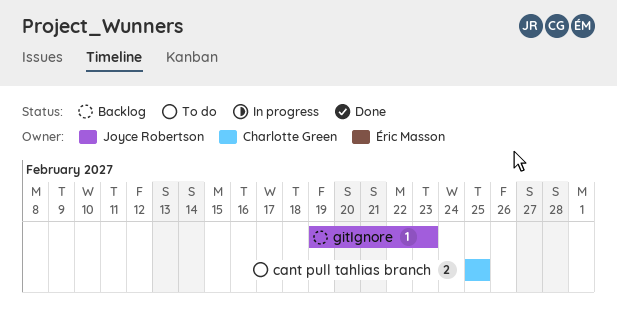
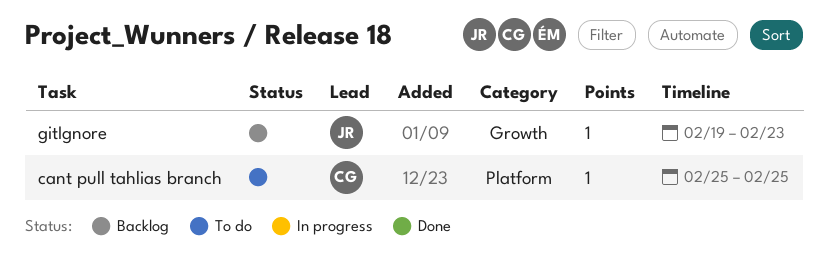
cant pull tahlias branch, estimate: 2 -> 1

